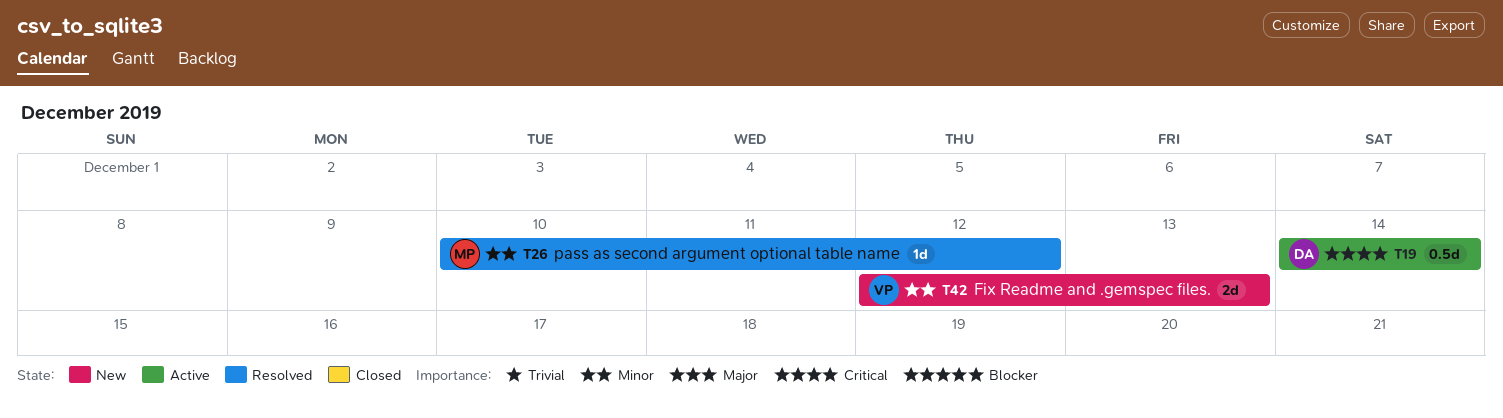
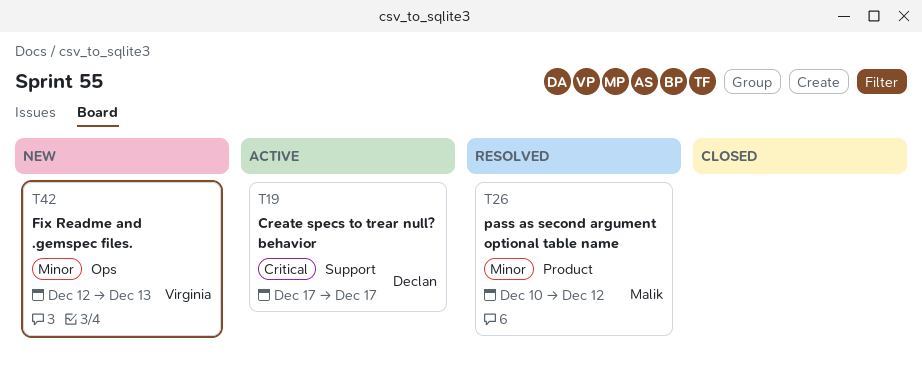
T19, start: Dec 14 -> Dec 17
T19, due: Dec 14 -> Dec 17

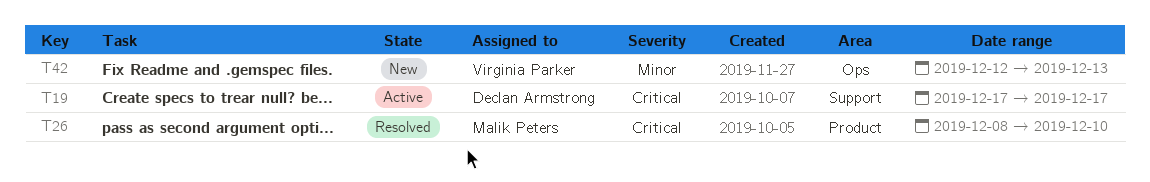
T26, priority: Minor -> Critical
T26, start: Dec 10 -> Dec 8
T26, due: Dec 12 -> Dec 10

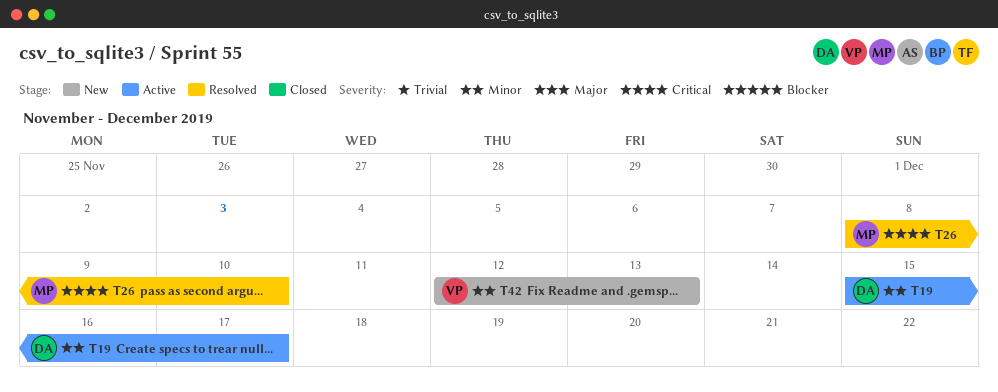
T19, priority: Critical -> Minor
T19, start: Dec 17 -> Dec 15

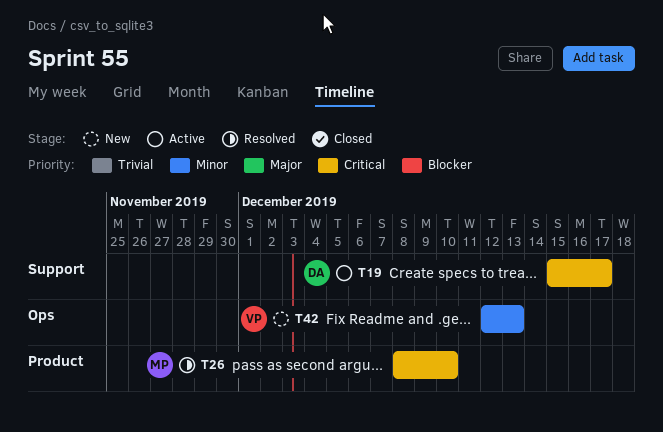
T19, priority: Minor -> Critical

